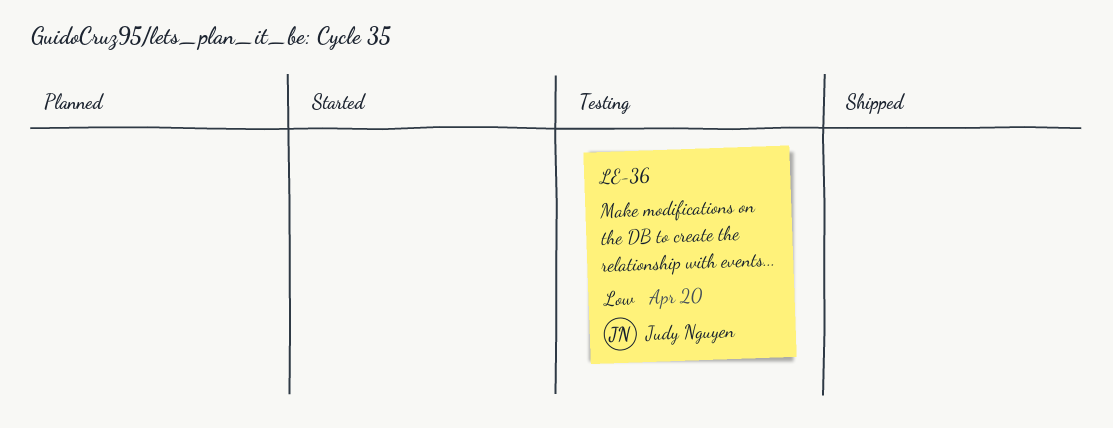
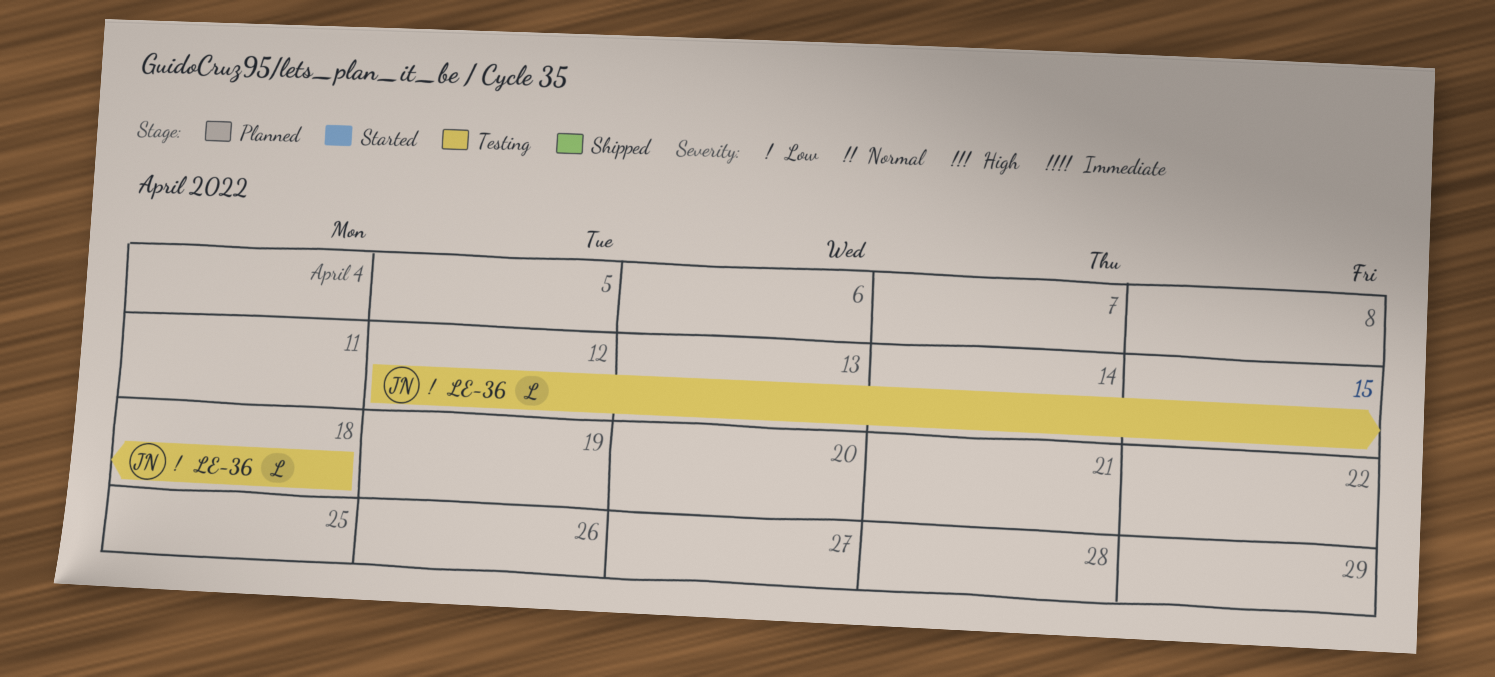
LE-36, due: Apr 20 -> Apr 18

